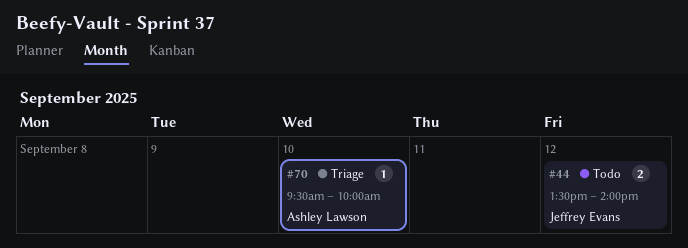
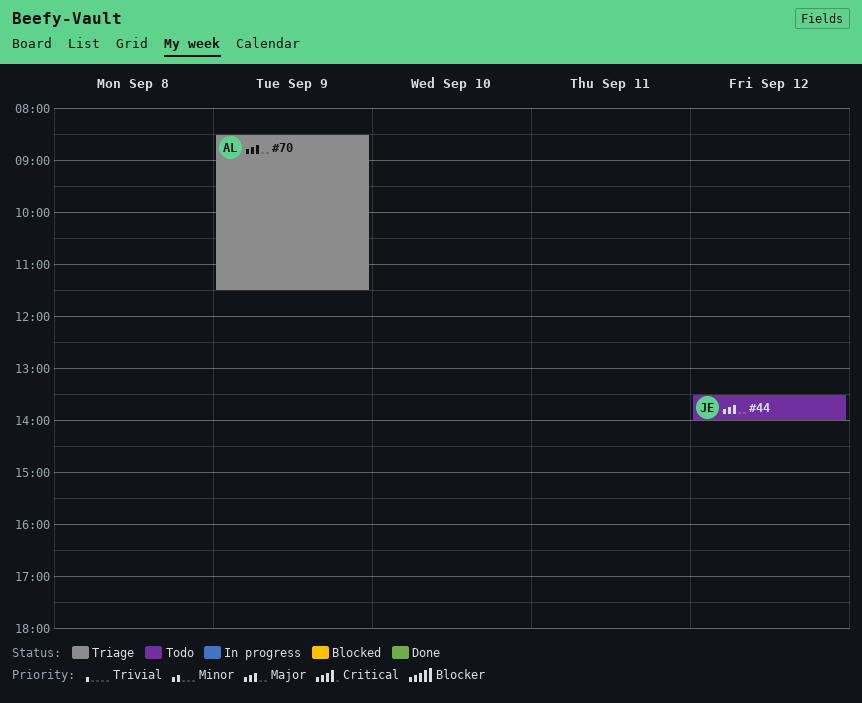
#70, day: Sep 10 -> Sep 9
#70, begins: 09:30 -> 08:30
#70, ends: 10:00 -> 11:30

